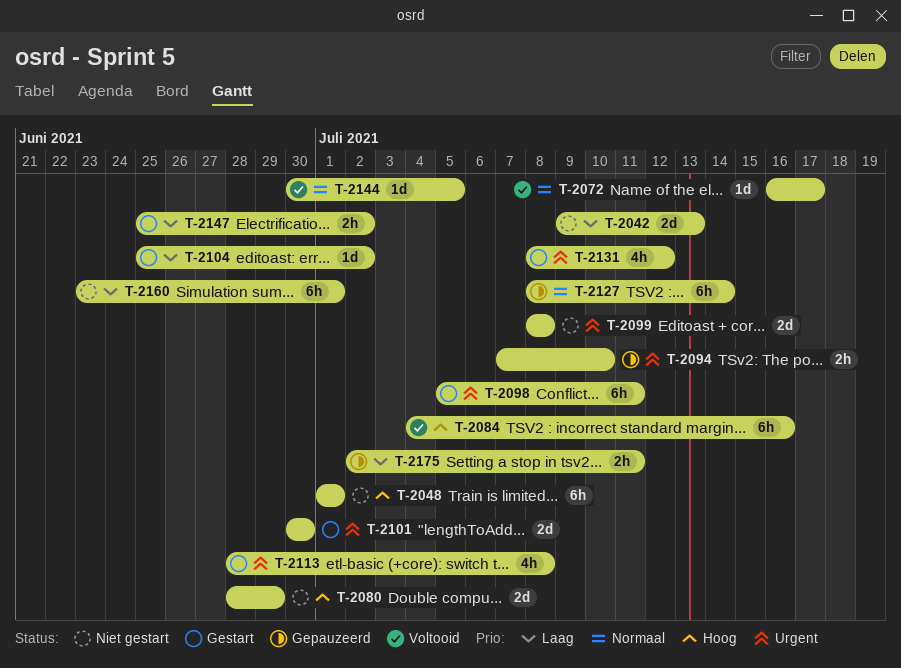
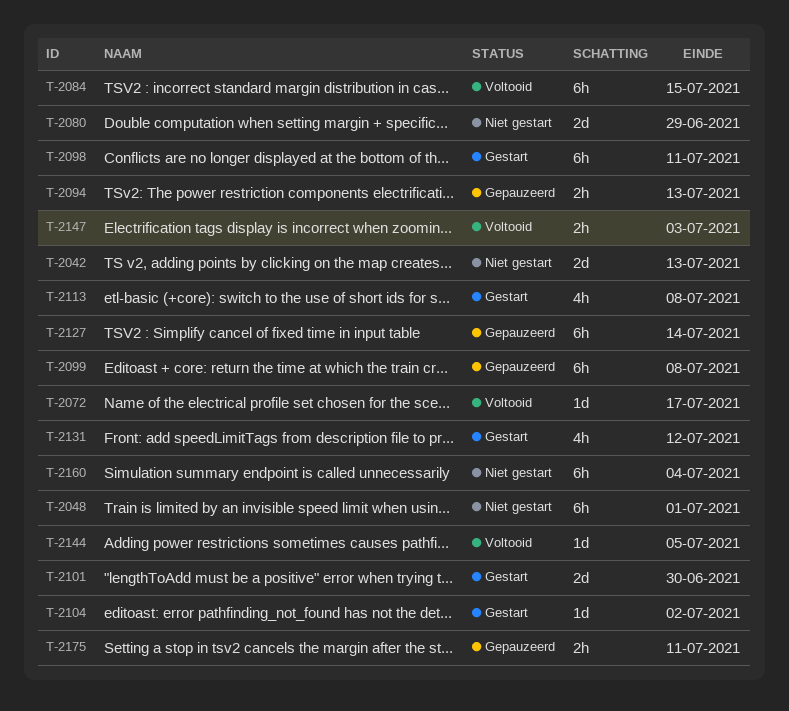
T-2084, due: Jul 16 -> Jul 15
T-2094, due: Jul 10 -> Jul 13
T-2099, status: Niet gestart -> Gepauzeerd
T-2099, estimate: 2d -> 6h
T-2147, status: Gestart -> Voltooid
T-2147, due: Jul 2 -> Jul 3
T-2160, due: Jul 1 -> Jul 4

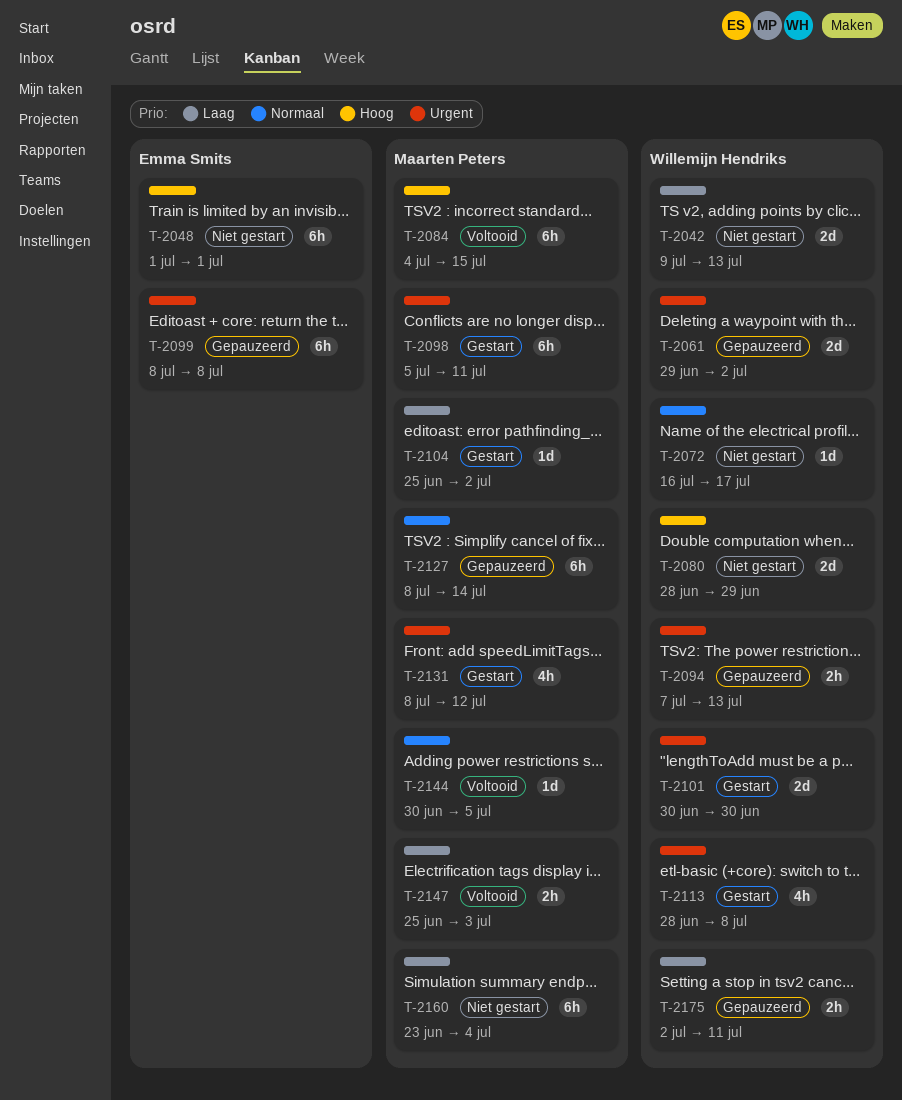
T-2061: none -> present
T-2072, status: Voltooid -> Niet gestart

